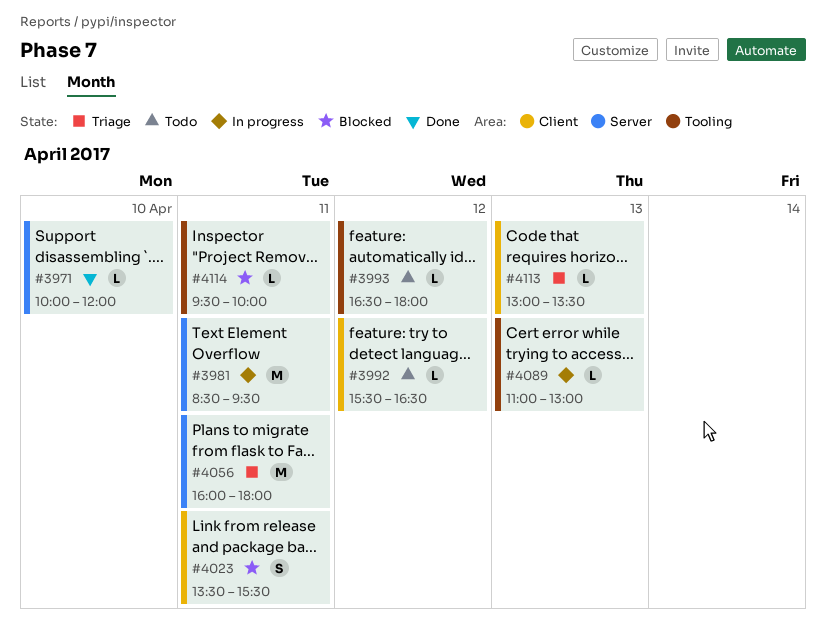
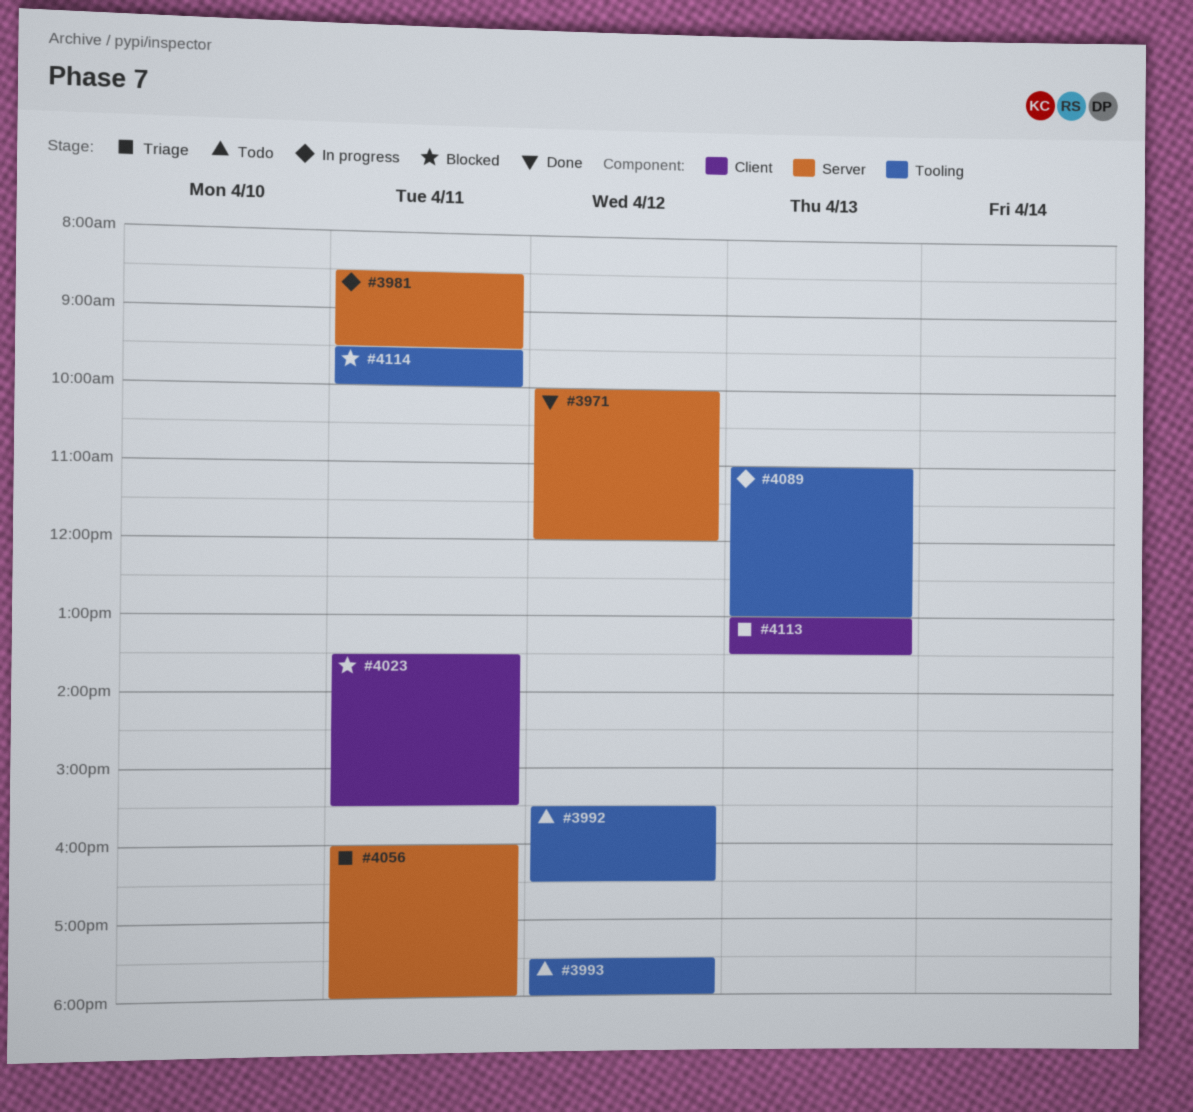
#3971, day: Apr 10 -> Apr 12
#3992, label: Client -> Tooling
#3993, begins: 16:30 -> 17:30

